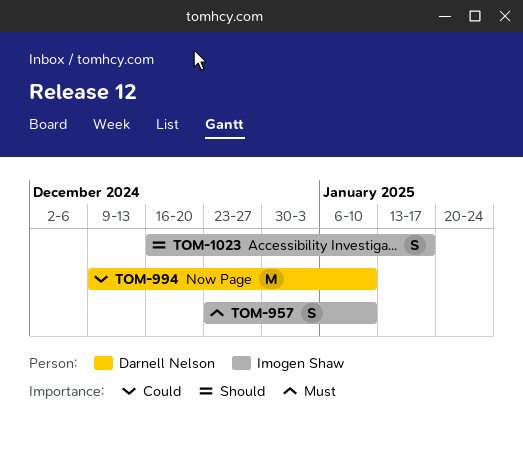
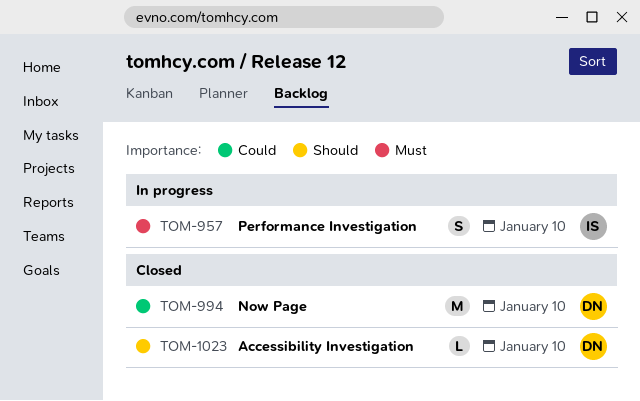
TOM-1023, owner: Imogen Shaw -> Darnell Nelson
TOM-1023, estimate: S -> L
TOM-1023, due: Jan 17 -> Jan 10

